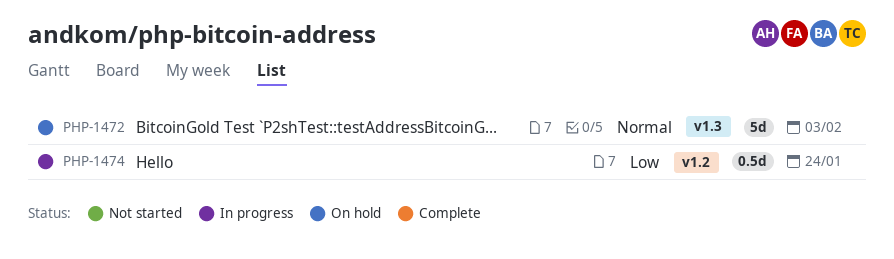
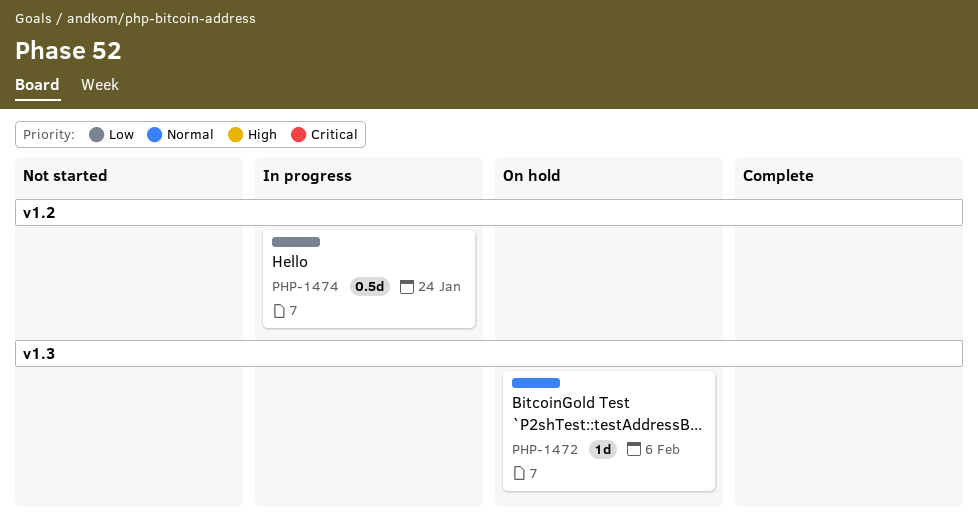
PHP-1472, estimate: 5d -> 1d
PHP-1472, due: Feb 3 -> Feb 6

